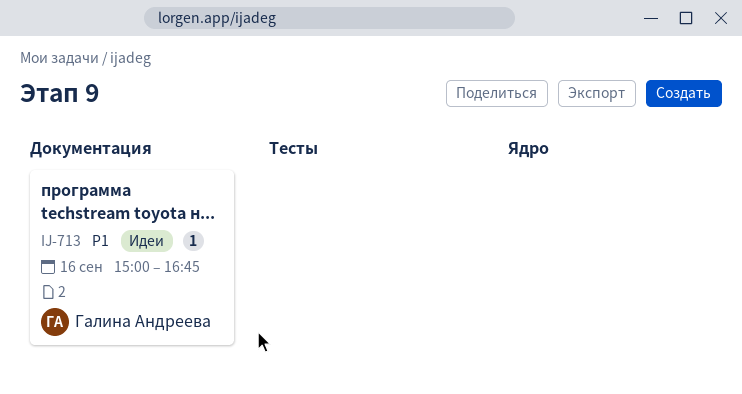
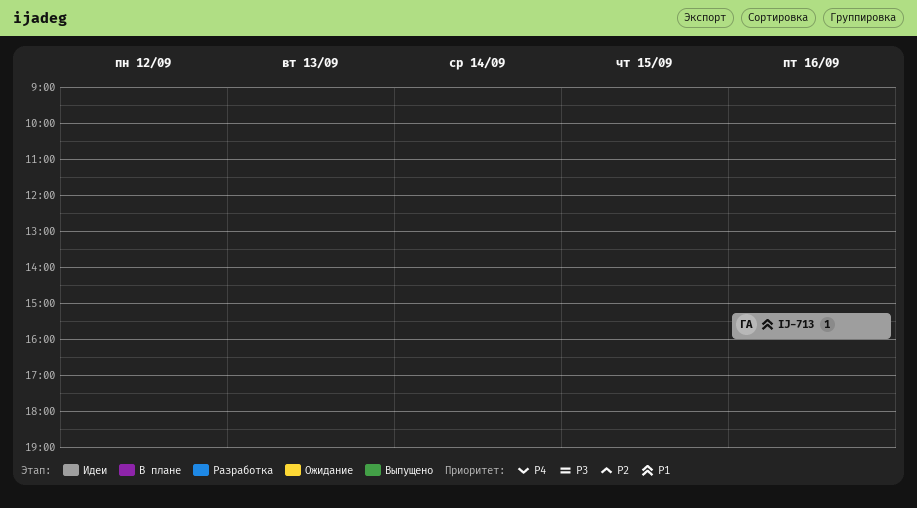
IJ-713, begins: 15:00 -> 15:15
IJ-713, ends: 16:45 -> 16:00

